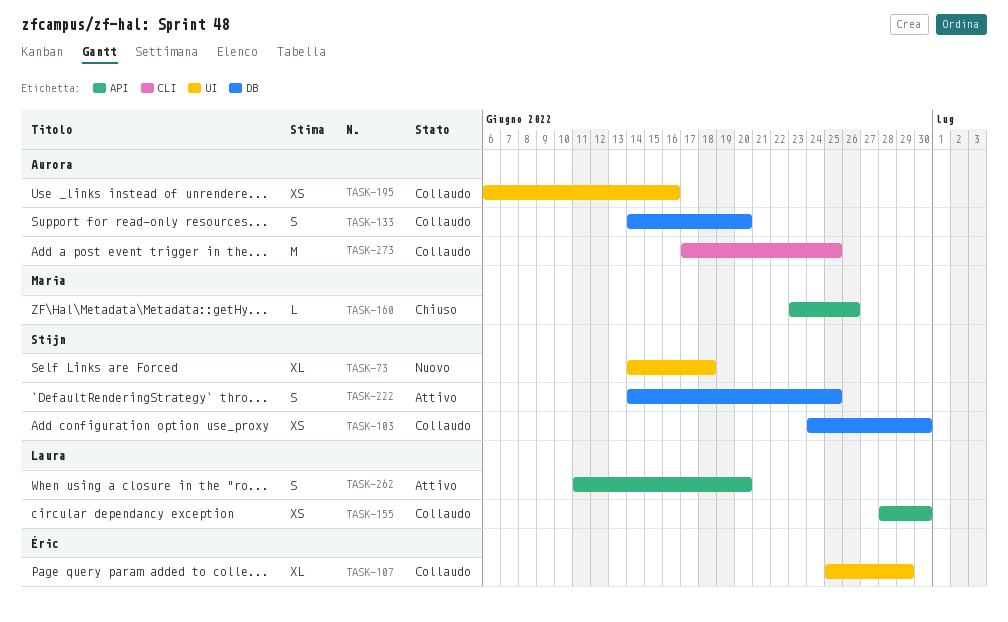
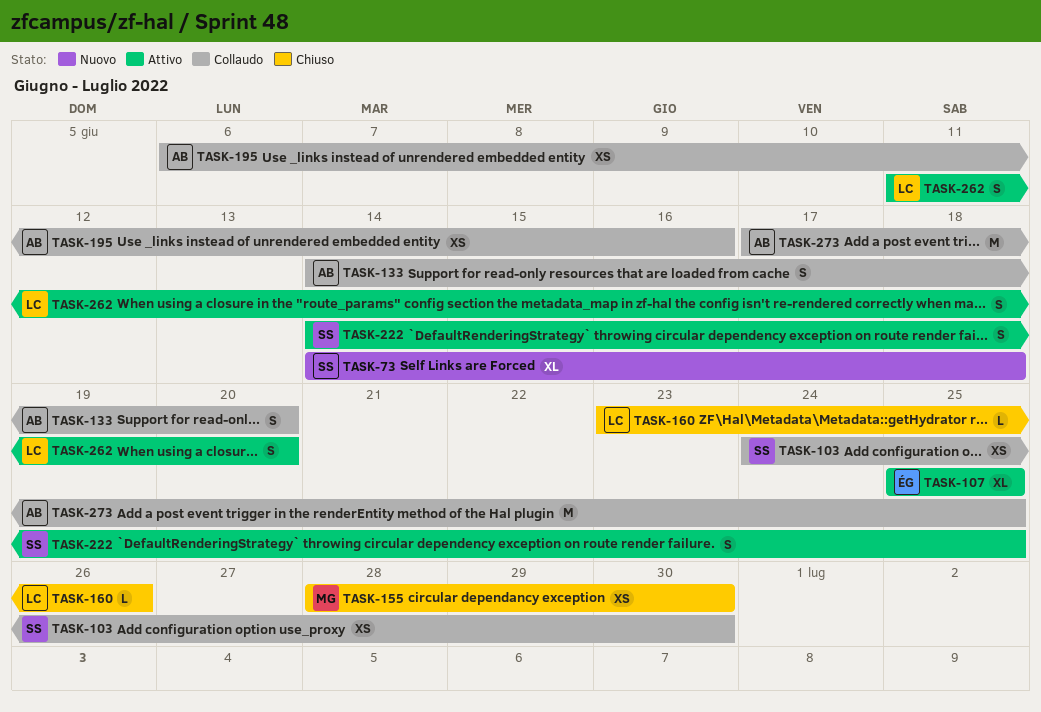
TASK-107, status: Collaudo -> Attivo
TASK-107, due: Jun 29 -> Jun 25
TASK-155, status: Collaudo -> Chiuso
TASK-155, owner: Laura -> Maria
TASK-160, owner: Maria -> Laura

